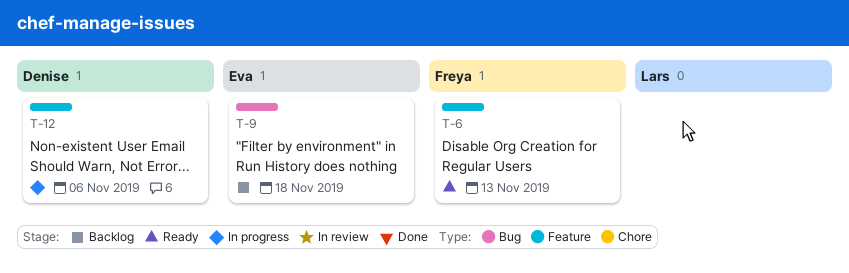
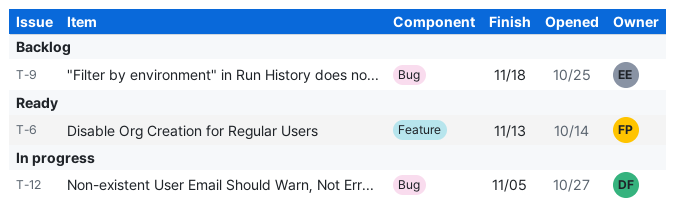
T-12, label: Feature -> Bug
T-12, due: Nov 6 -> Nov 5

